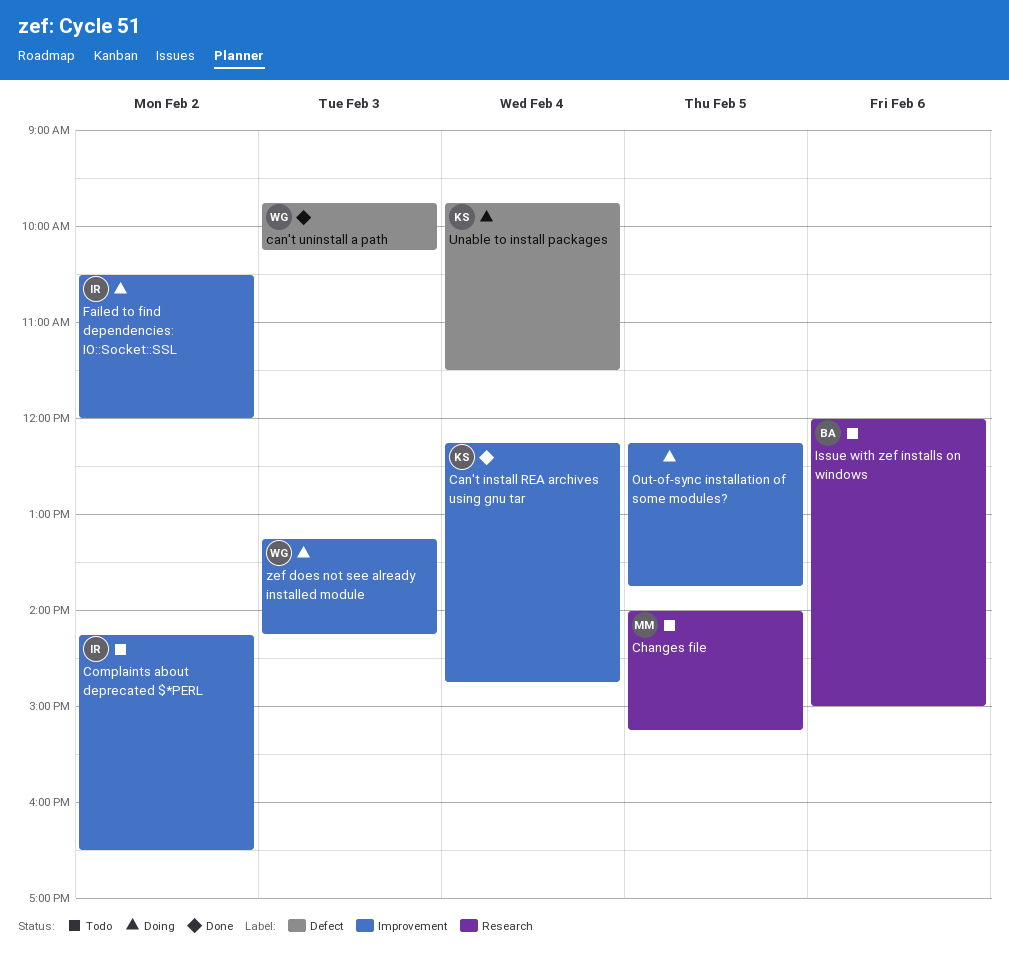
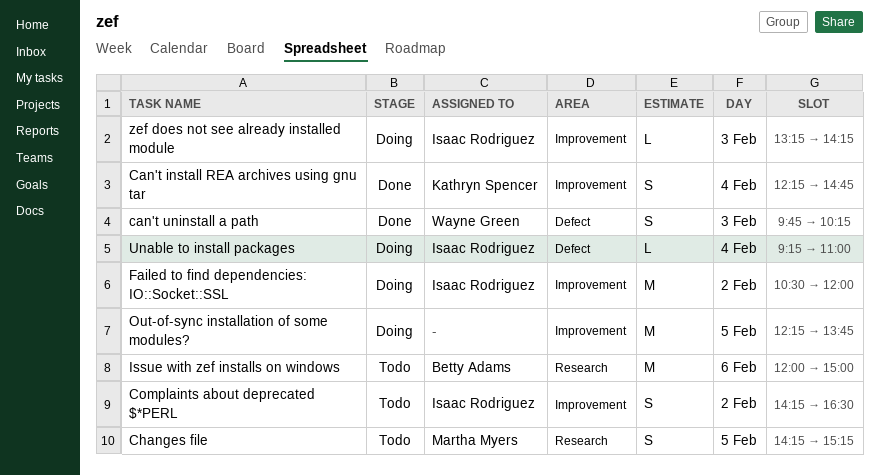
Changes file, begins: 14:00 -> 14:15
Unable to install packages, owner: Kathryn Spencer -> Isaac Rodriguez
Unable to install packages, begins: 09:45 -> 09:15
Unable to install packages, ends: 11:30 -> 11:00
zef does not see already installed module, owner: Wayne Green -> Isaac Rodriguez

